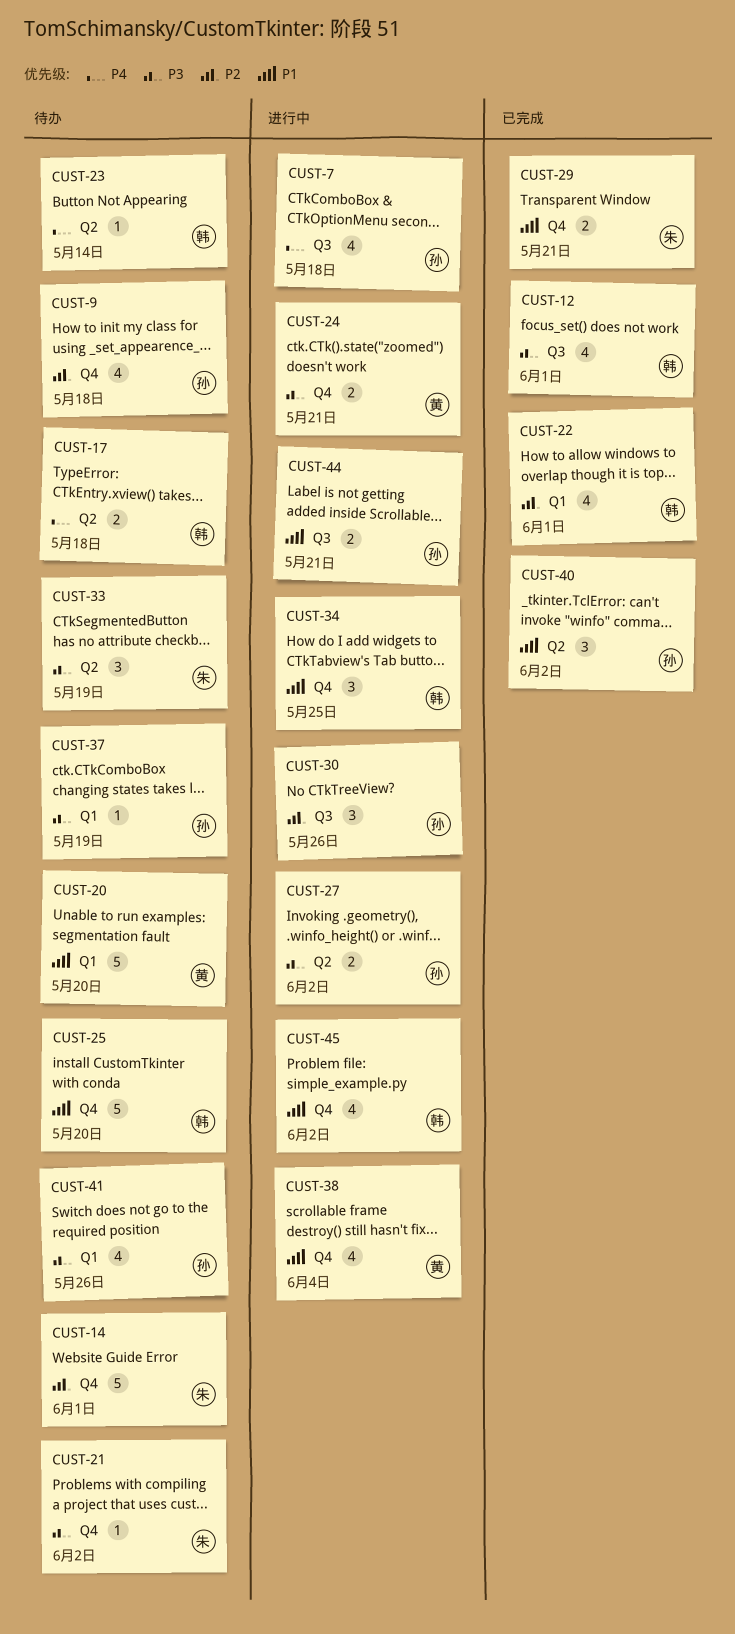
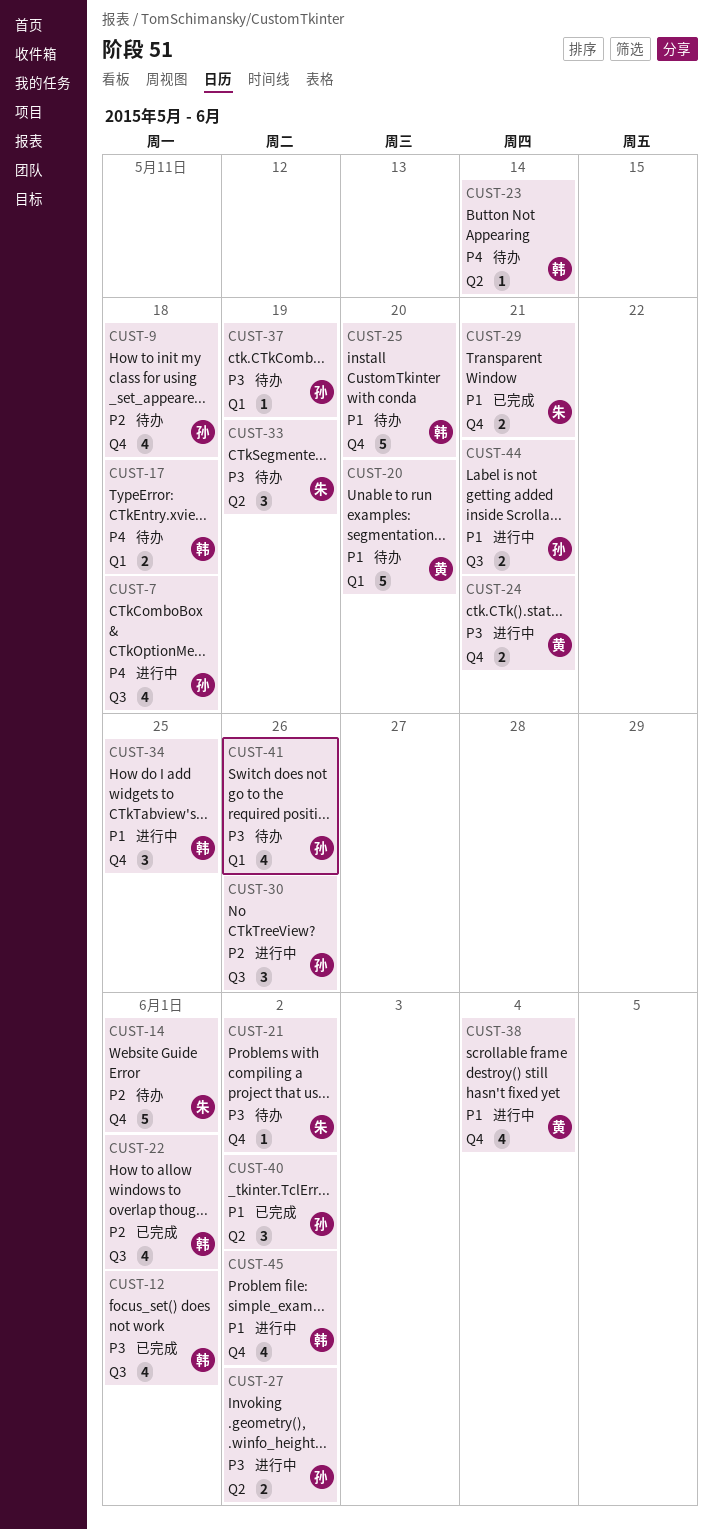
CUST-17, label: Q2 -> Q1
CUST-22, label: Q1 -> Q3

